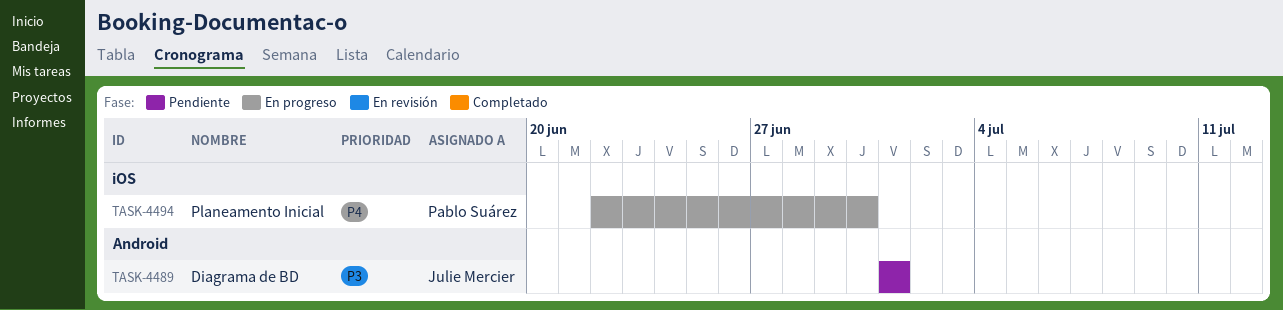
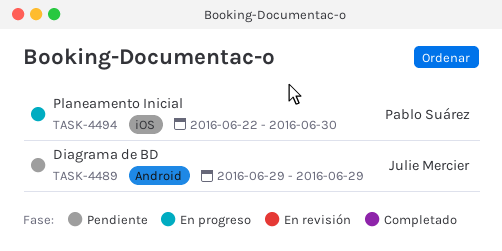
TASK-4489, start: Jul 1 -> Jun 29
TASK-4489, due: Jul 1 -> Jun 29

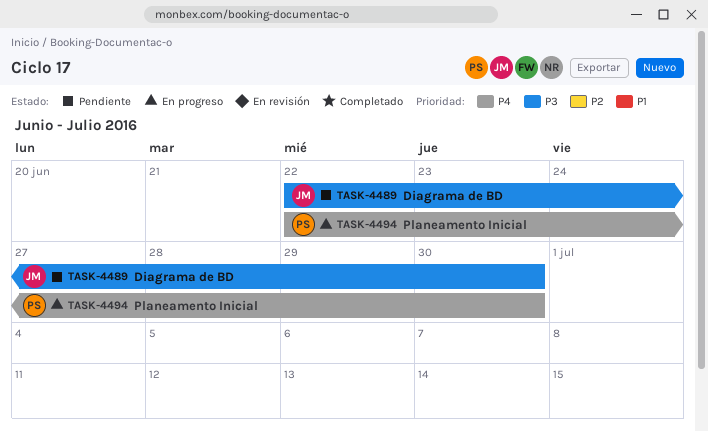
TASK-4489, start: Jun 29 -> Jun 22
TASK-4489, due: Jun 29 -> Jun 30

